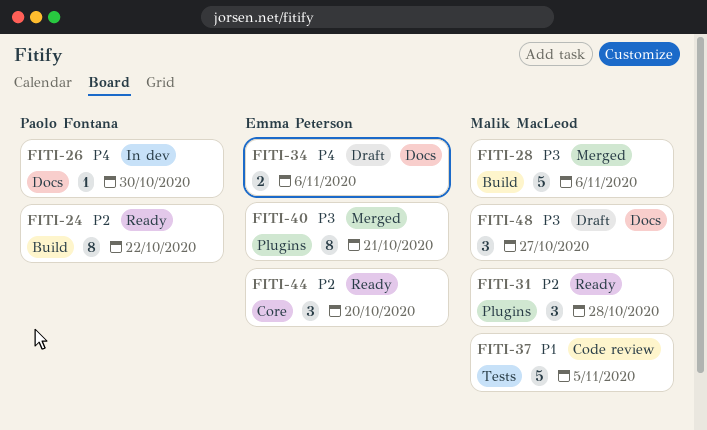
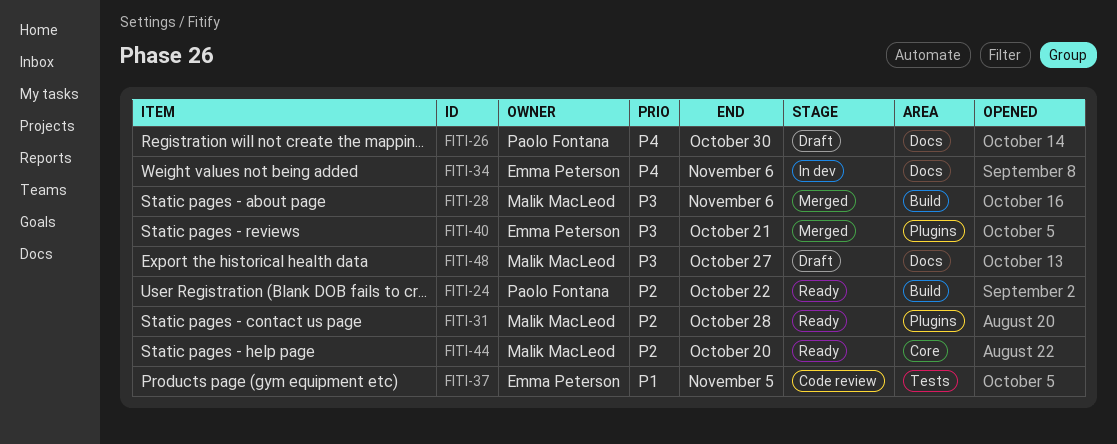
FITI-26, status: In dev -> Draft
FITI-34, status: Draft -> In dev
FITI-37, owner: Malik MacLeod -> Emma Peterson
FITI-44, owner: Emma Peterson -> Malik MacLeod

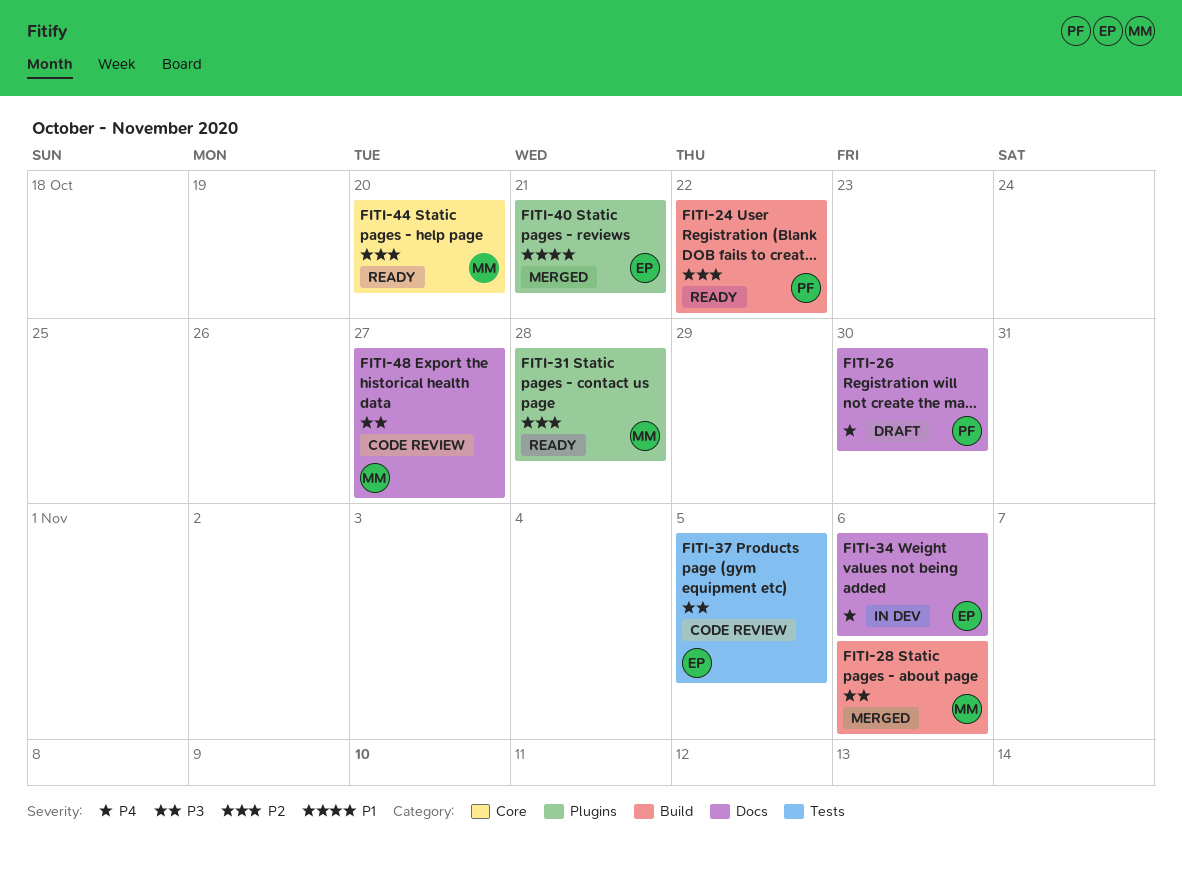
FITI-37, priority: P1 -> P3
FITI-40, priority: P3 -> P1
FITI-48, status: Draft -> Code review

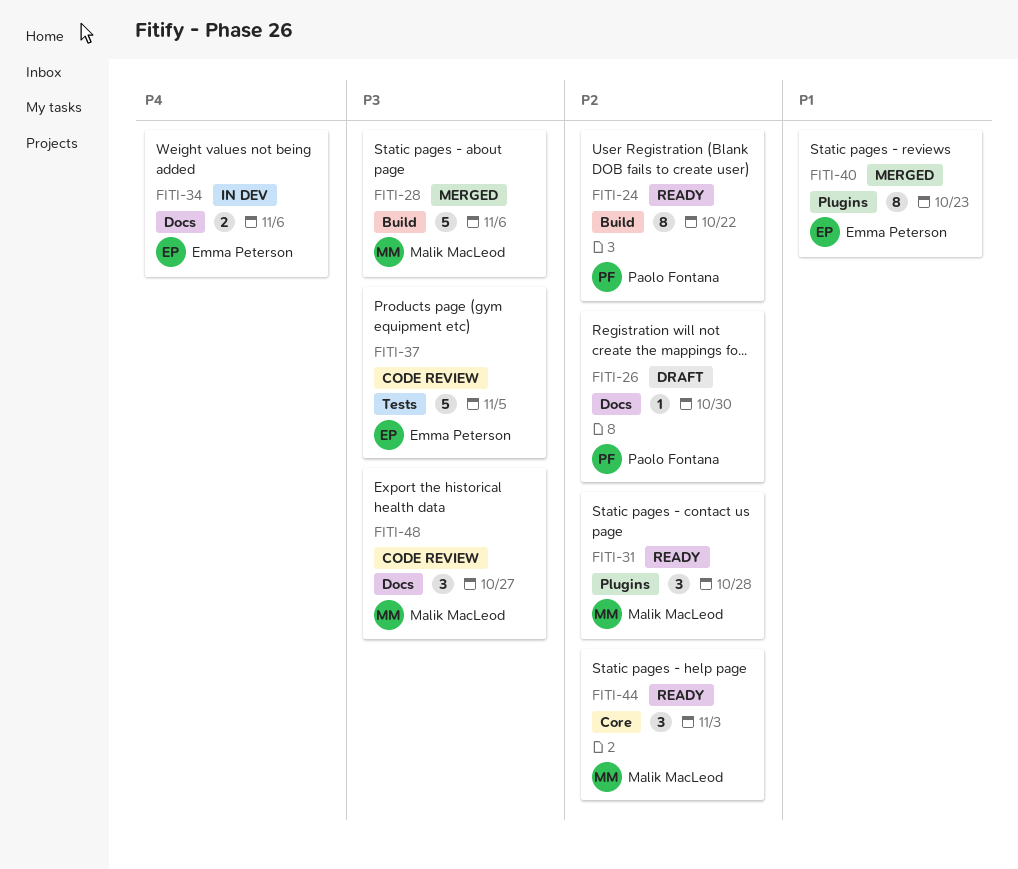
FITI-26, priority: P4 -> P2
FITI-40, due: Oct 21 -> Oct 23
FITI-44, due: Oct 20 -> Nov 3

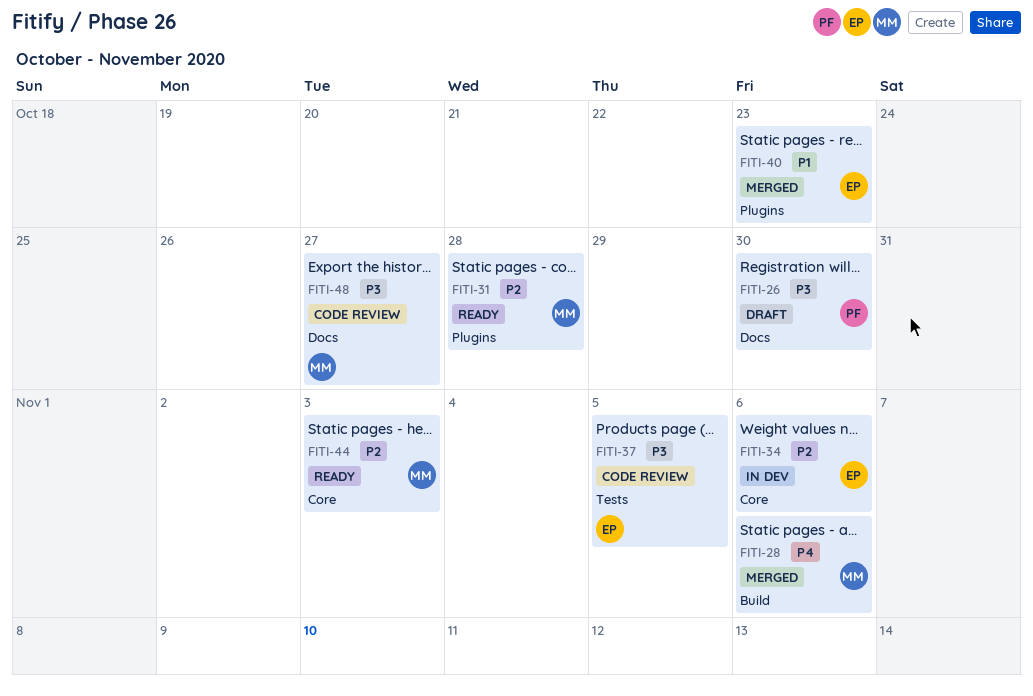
FITI-24: present -> none
FITI-26, priority: P2 -> P3
FITI-28, priority: P3 -> P4
FITI-34, priority: P4 -> P2
FITI-34, label: Docs -> Core

